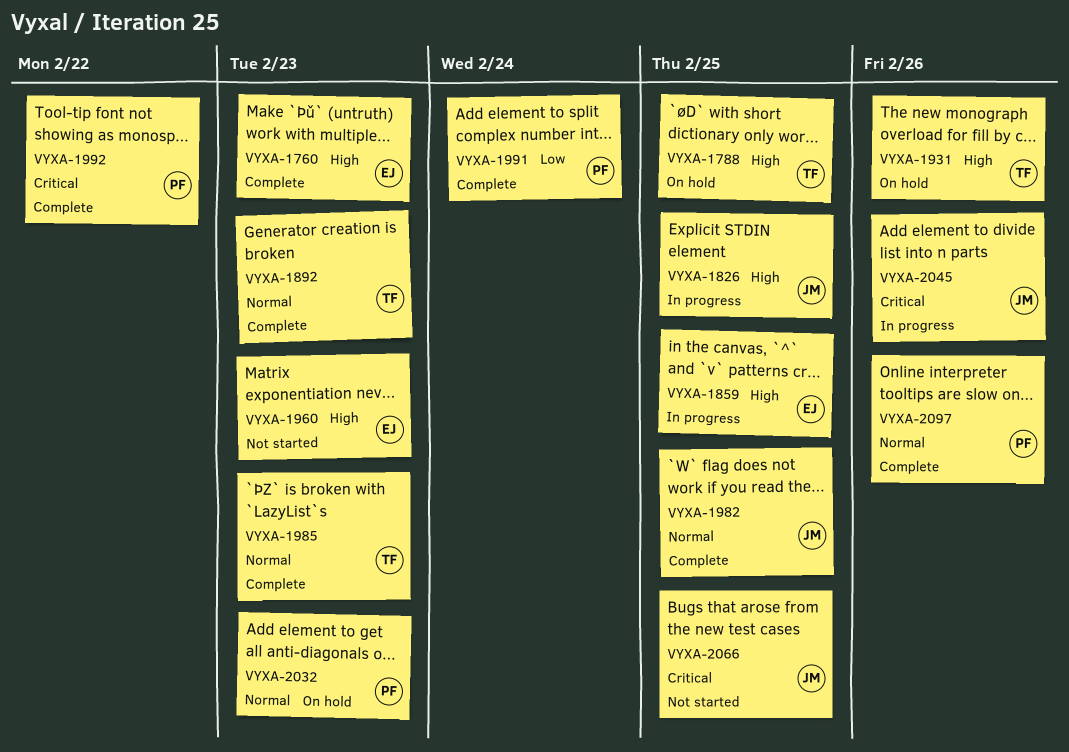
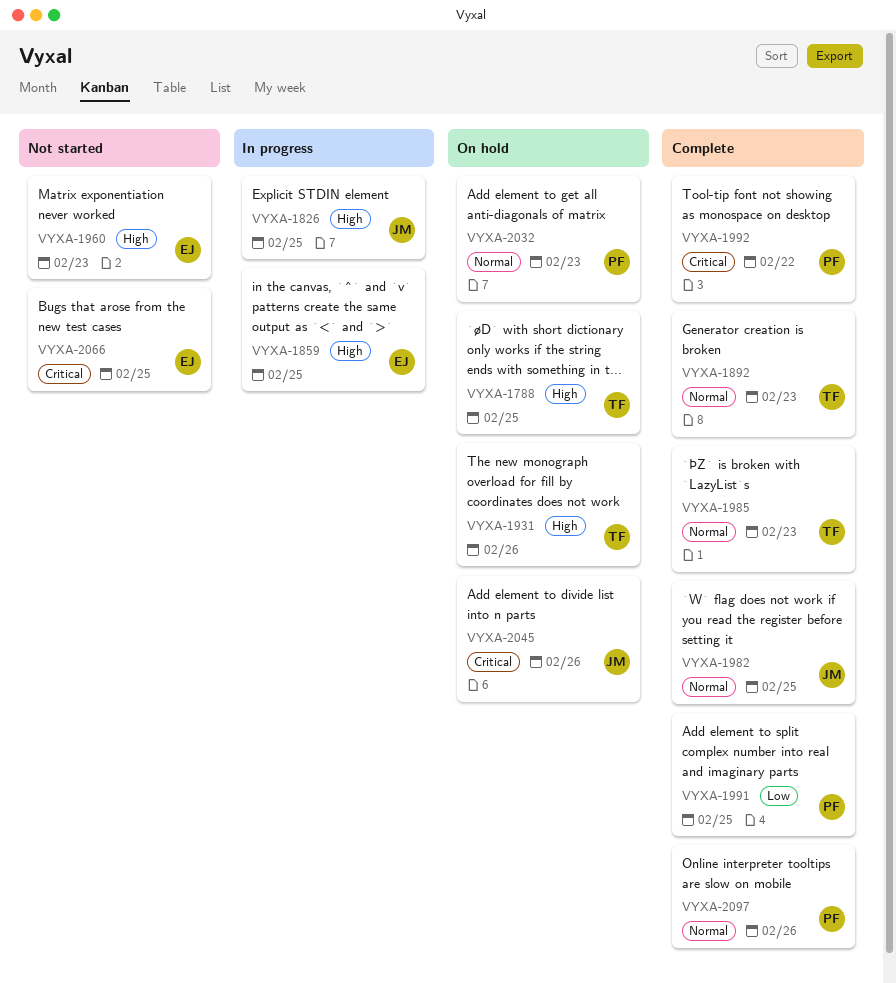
VYXA-1760: present -> none
VYXA-1991, due: Feb 24 -> Feb 25
VYXA-2045, status: In progress -> On hold
VYXA-2066, owner: JM -> EJ

